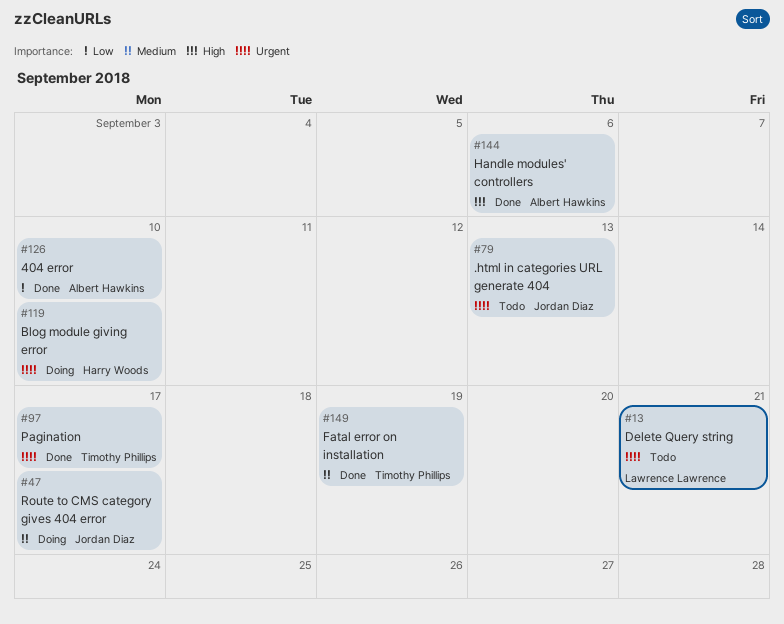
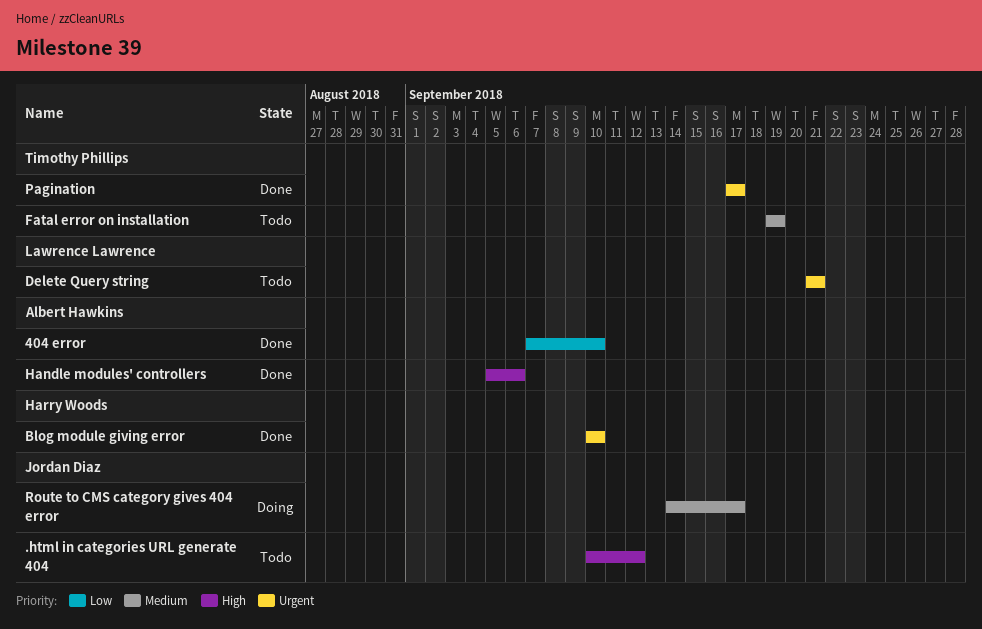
.html in categories URL generate 404, priority: Urgent -> High
.html in categories URL generate 404, due: Sep 13 -> Sep 12
Blog module giving error, status: Doing -> Done
Fatal error on installation, status: Done -> Todo

